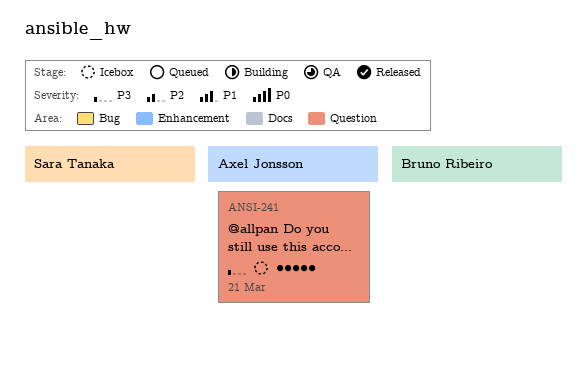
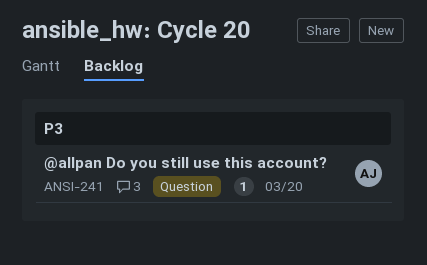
ANSI-241, estimate: 5 -> 1
ANSI-241, due: Mar 21 -> Mar 20

